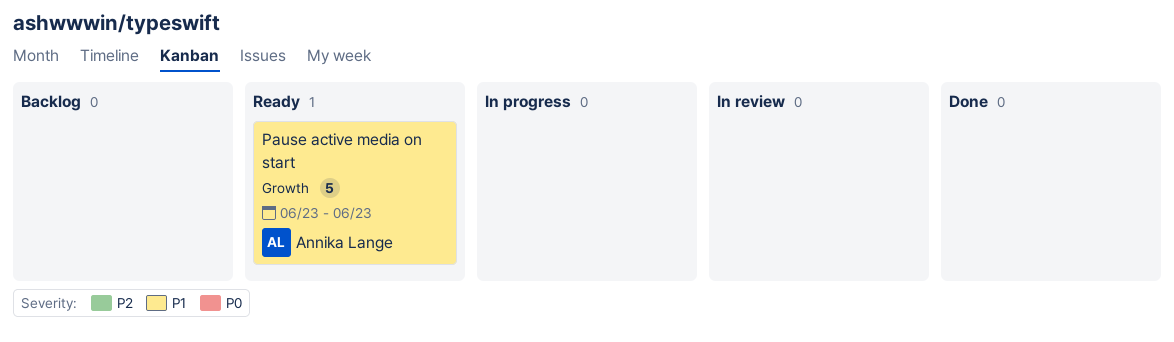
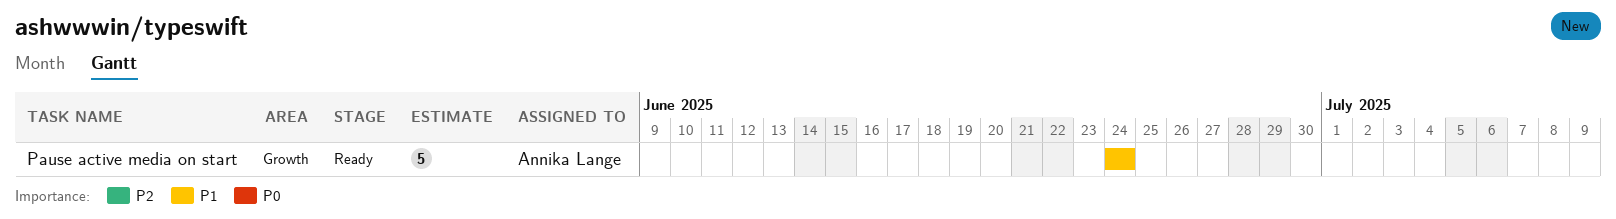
Pause active media on start, start: Jun 23 -> Jun 24
Pause active media on start, due: Jun 23 -> Jun 24

